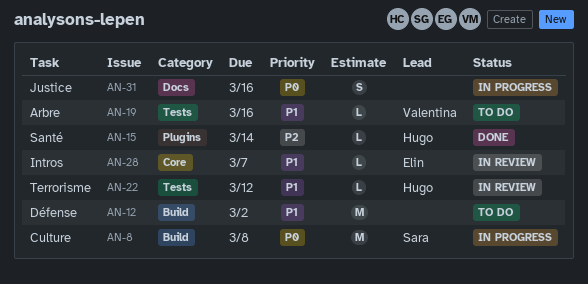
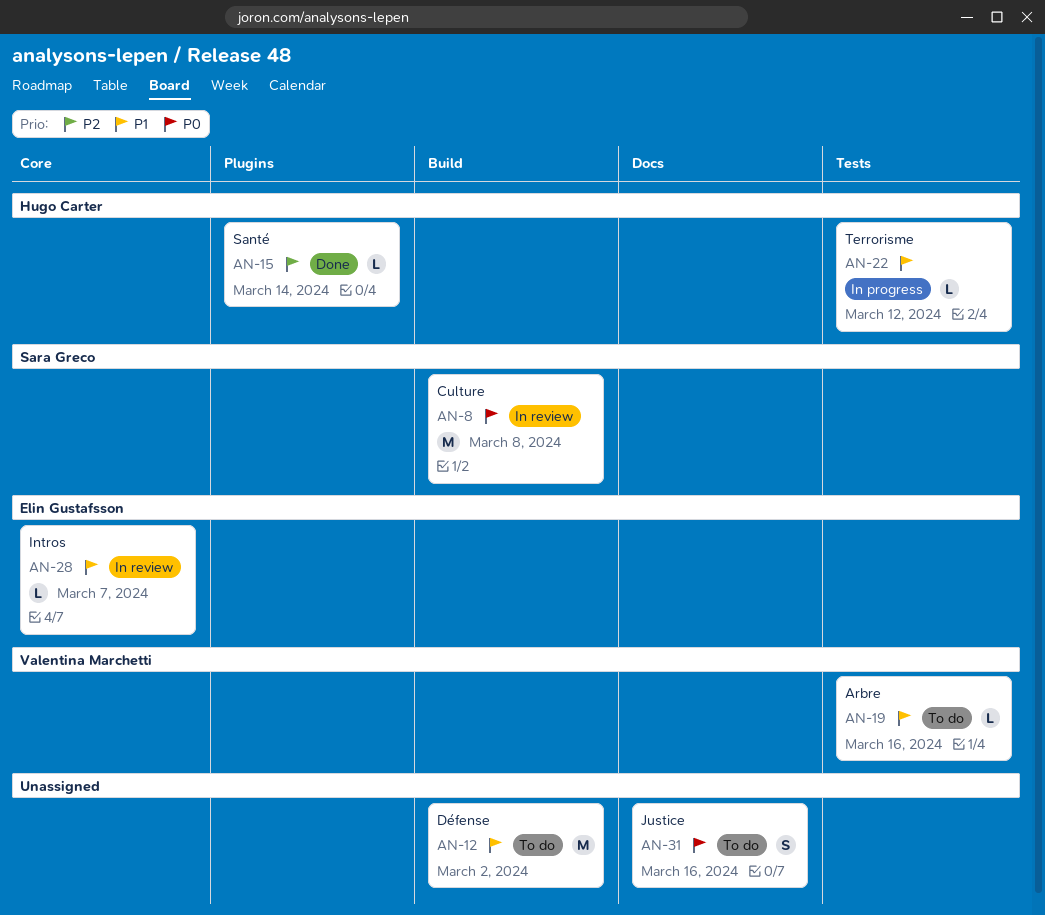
AN-8, status: In progress -> In review
AN-22, status: In review -> In progress
AN-31, status: In progress -> To do

